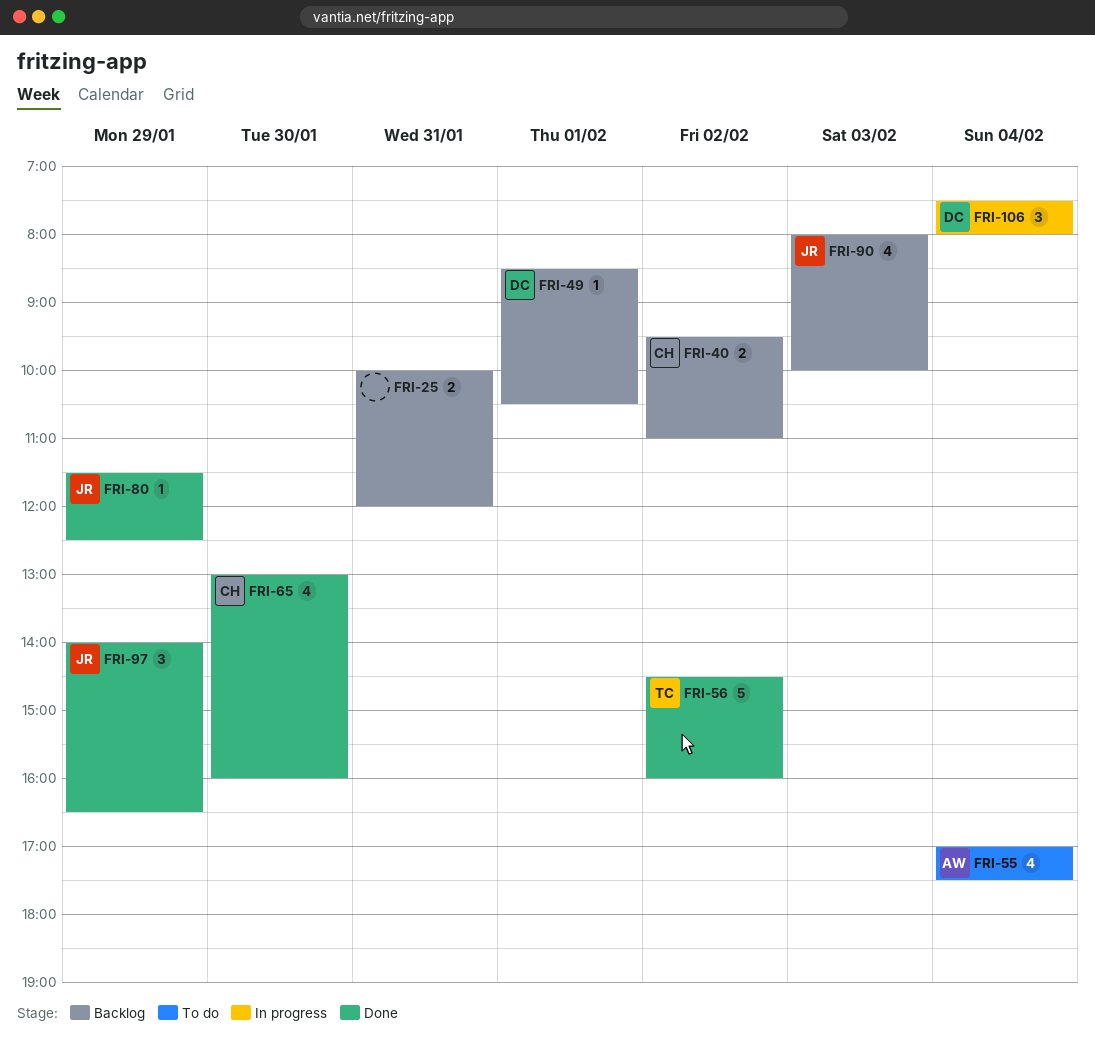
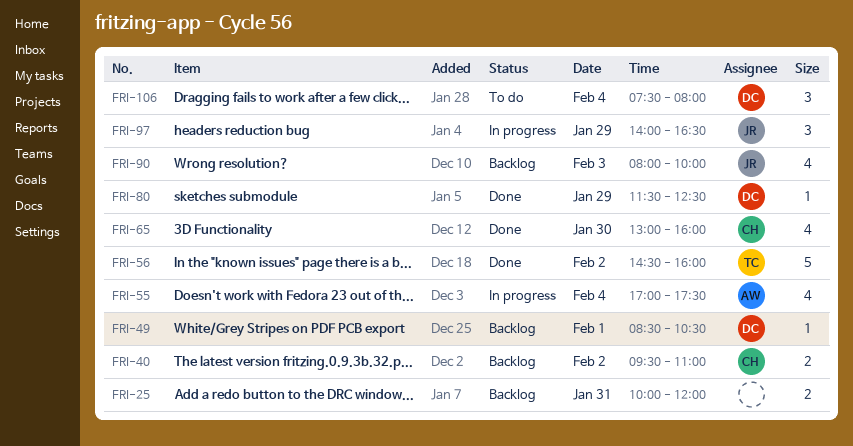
FRI-55, status: To do -> In progress
FRI-80, owner: JR -> DC
FRI-97, status: Done -> In progress
FRI-106, status: In progress -> To do

